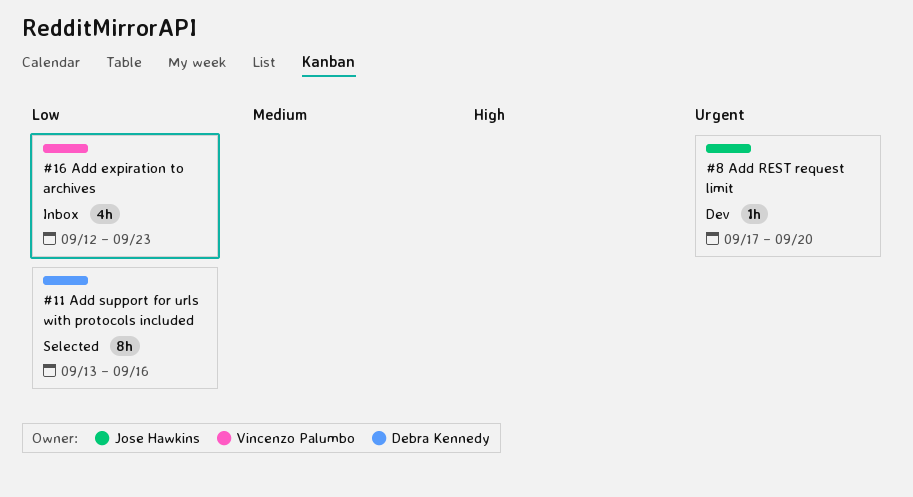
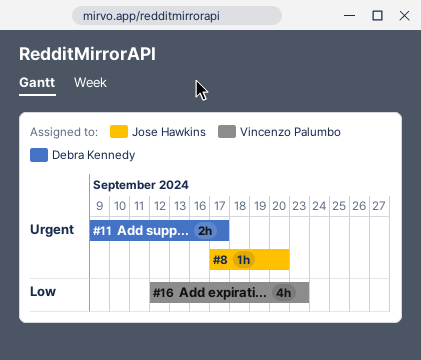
#11, priority: Low -> Urgent
#11, estimate: 8h -> 2h
#11, start: Sep 13 -> Sep 9
#11, due: Sep 16 -> Sep 17

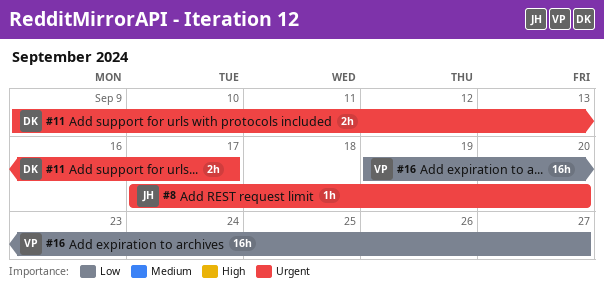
#16, estimate: 4h -> 16h
#16, start: Sep 12 -> Sep 19
#16, due: Sep 23 -> Sep 27

